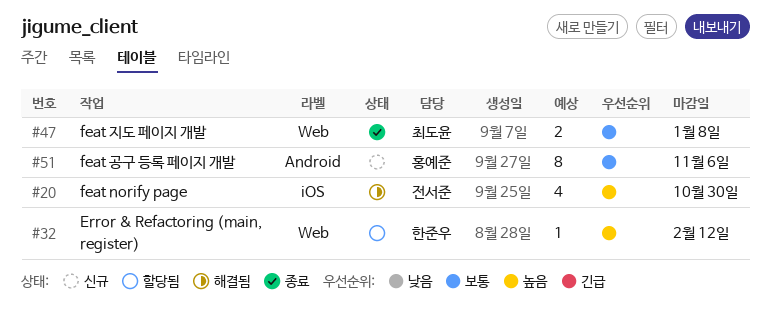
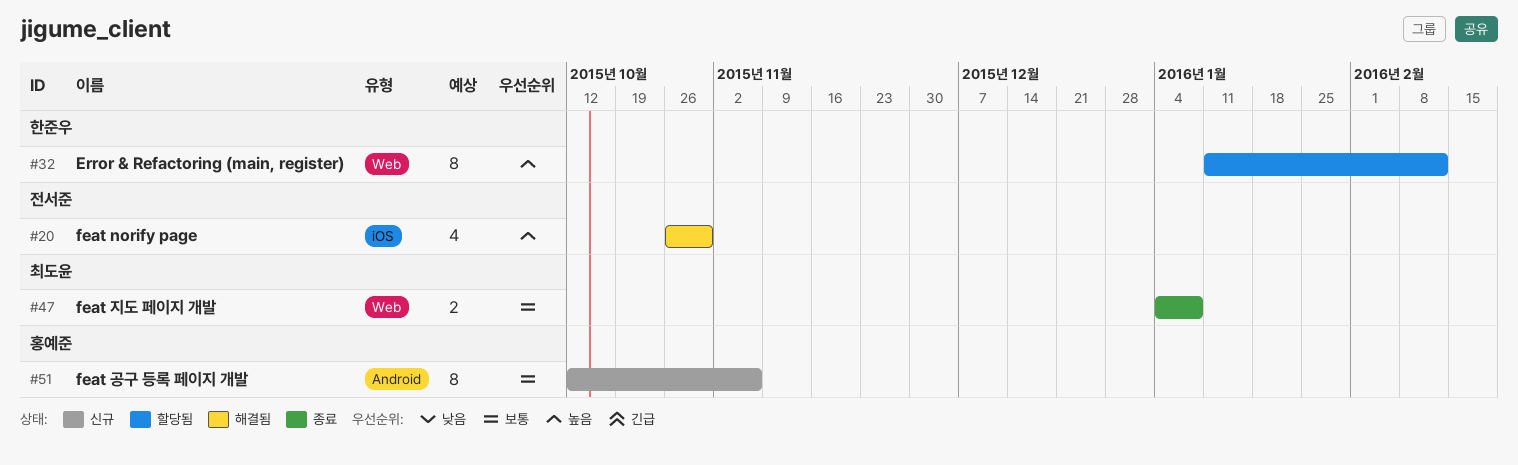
#32, estimate: 1 -> 8

